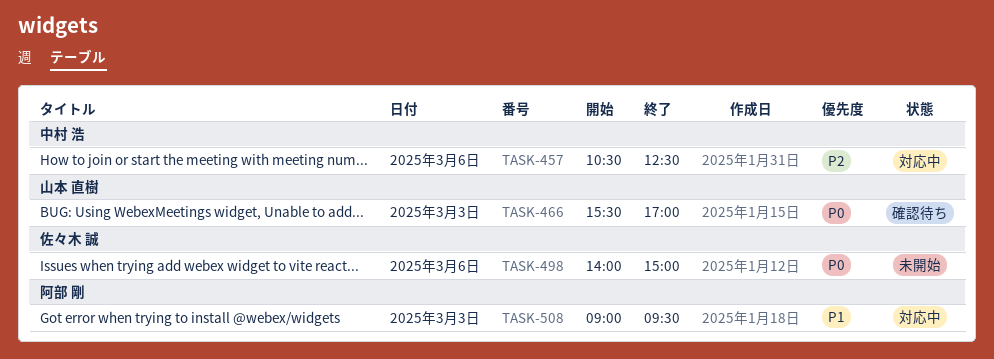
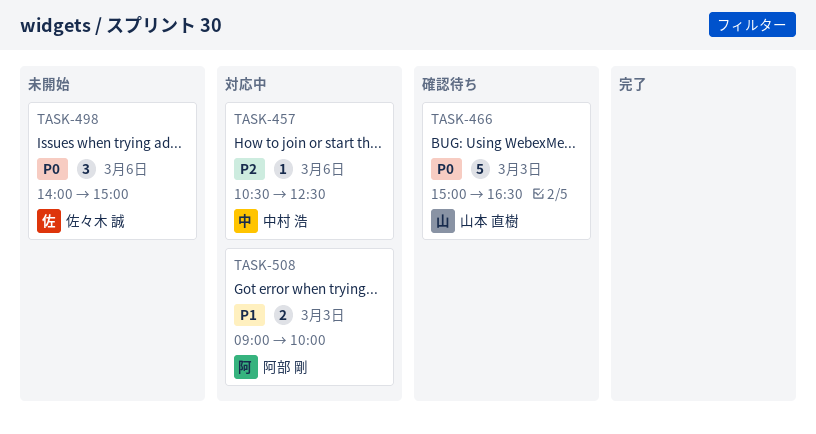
TASK-466, begins: 15:30 -> 15:00
TASK-466, ends: 17:00 -> 16:30
TASK-508, ends: 09:30 -> 10:00

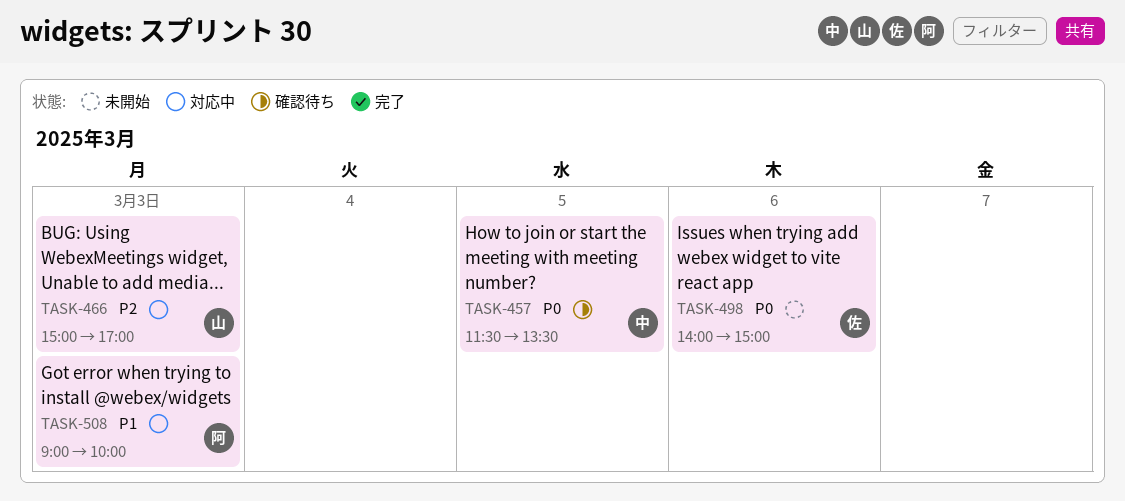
TASK-457, status: 対応中 -> 確認待ち
TASK-457, priority: P2 -> P0
TASK-457, day: Mar 6 -> Mar 5
TASK-457, begins: 10:30 -> 11:30
TASK-457, ends: 12:30 -> 13:30
TASK-466, status: 確認待ち -> 対応中
TASK-466, priority: P0 -> P2
TASK-466, ends: 16:30 -> 17:00

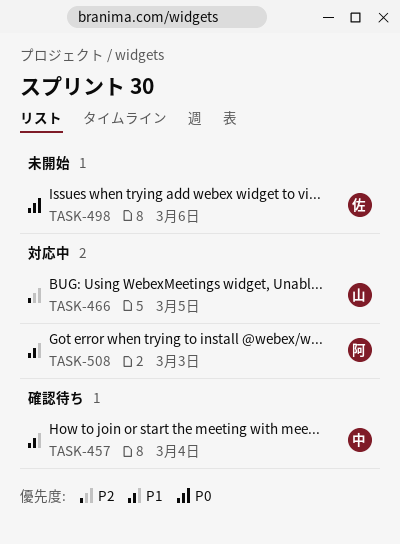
TASK-457, priority: P0 -> P1
TASK-457, day: Mar 5 -> Mar 4
TASK-466, day: Mar 3 -> Mar 5

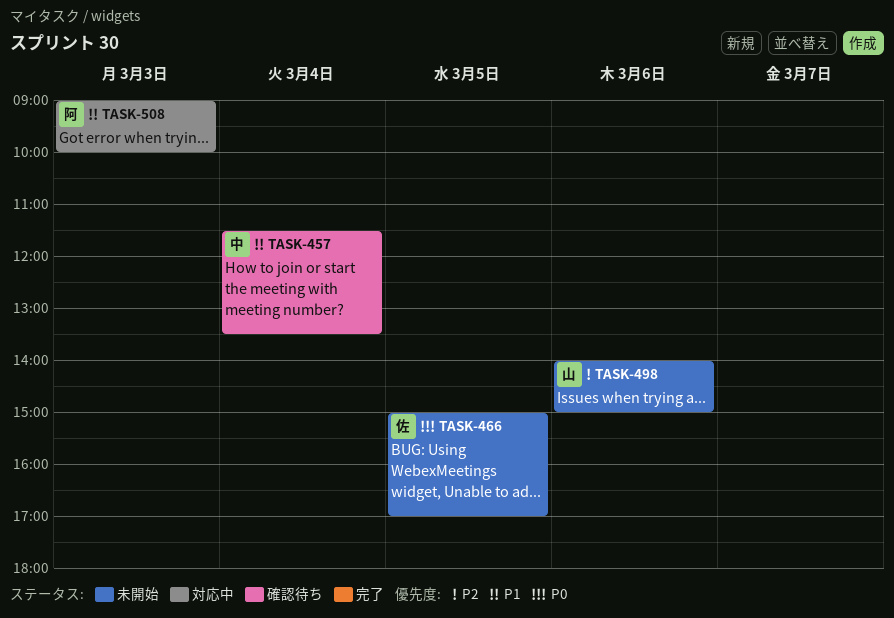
TASK-466, status: 対応中 -> 未開始
TASK-466, owner: 山 -> 佐
TASK-466, priority: P2 -> P0
TASK-498, owner: 佐 -> 山
TASK-498, priority: P0 -> P2

